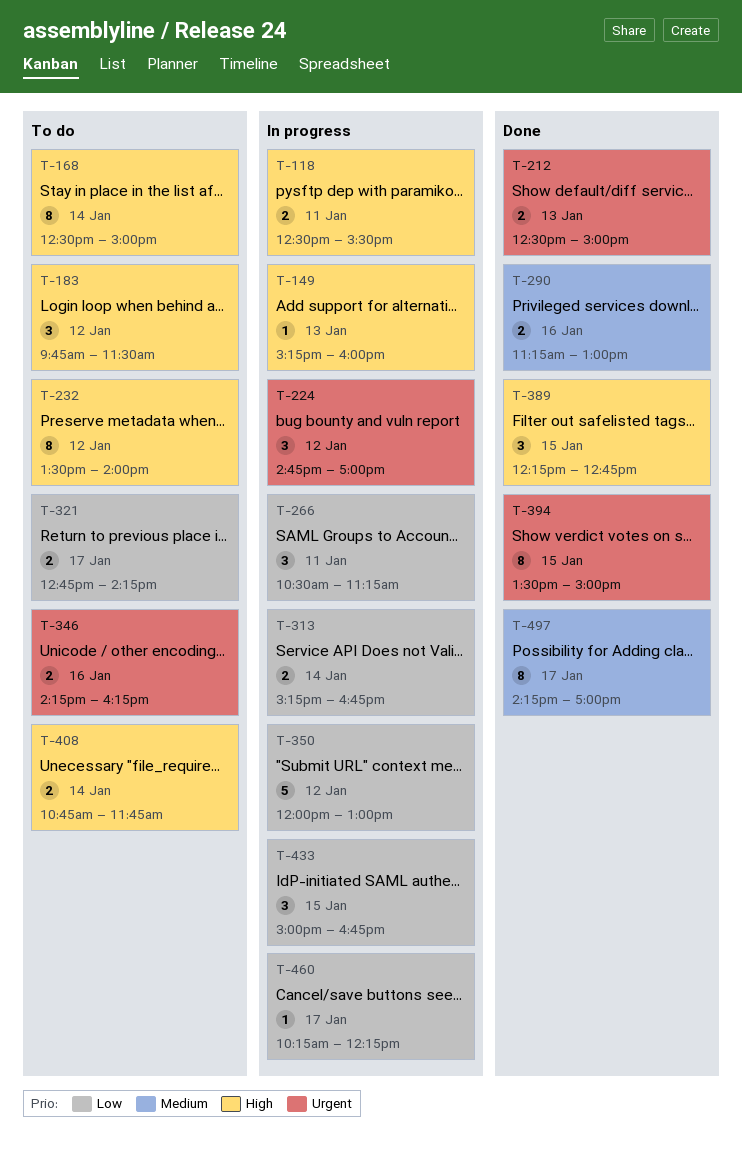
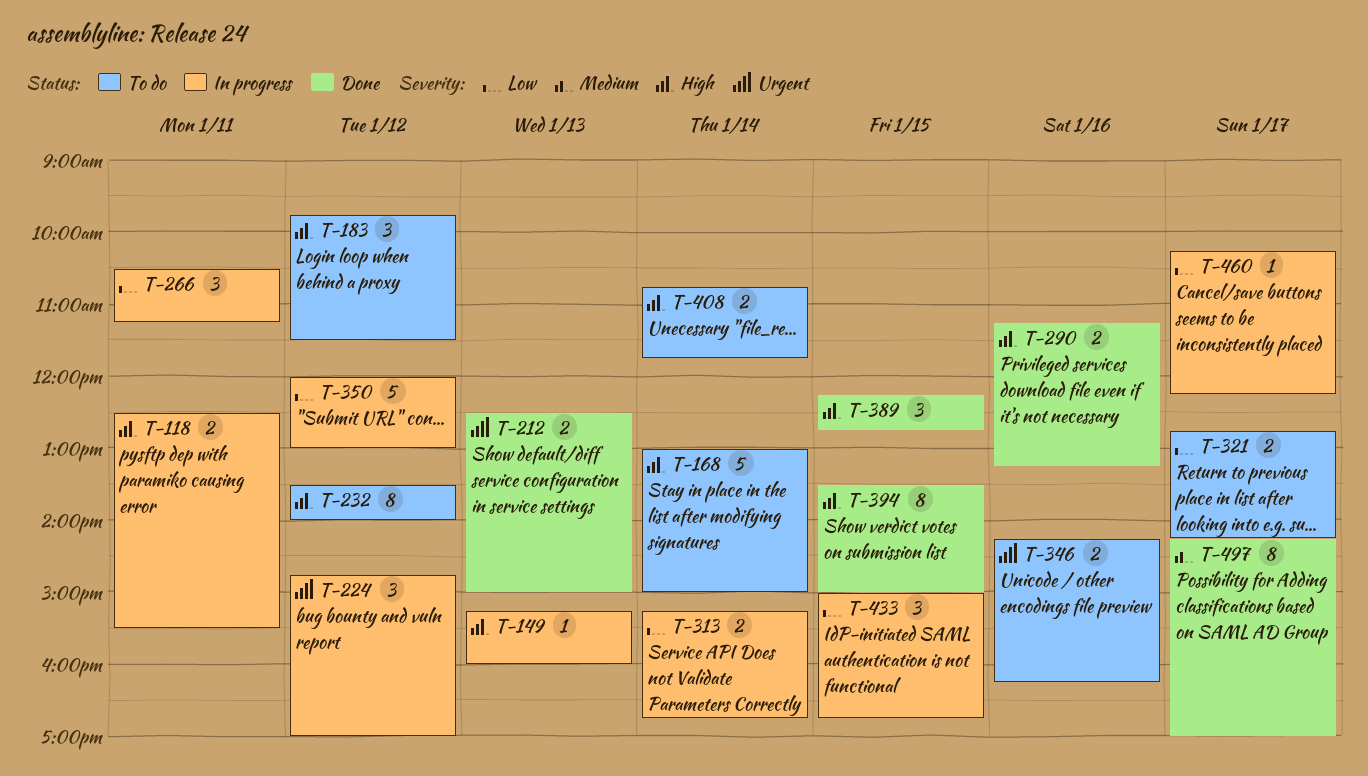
T-168, estimate: 8 -> 5
T-168, begins: 12:30 -> 13:00
T-290, priority: Medium -> High
T-290, ends: 13:00 -> 13:15
T-394, priority: Urgent -> High

